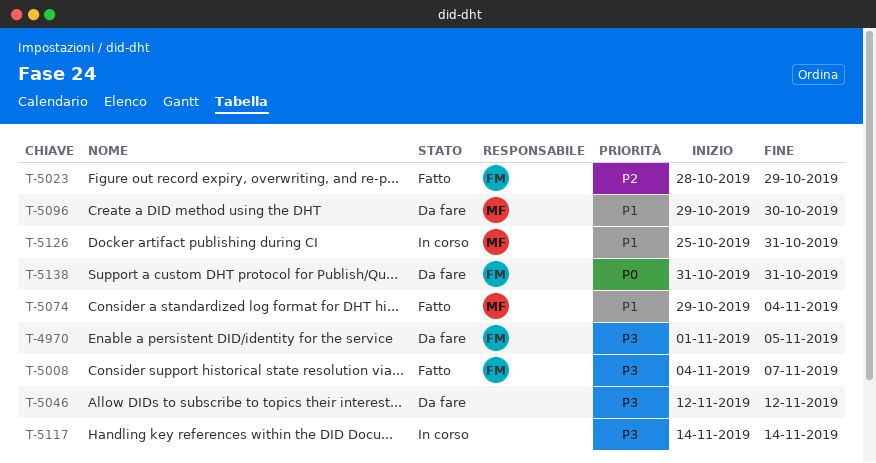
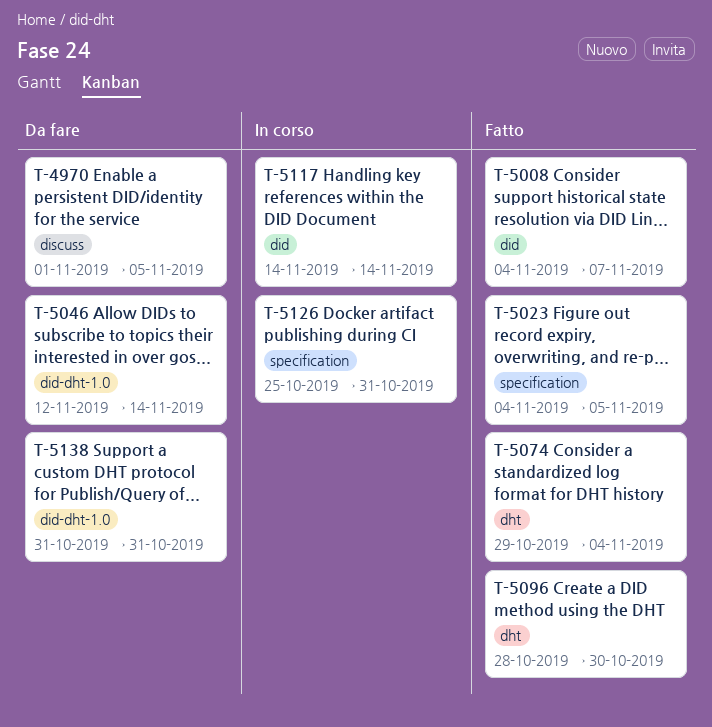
T-5023, start: Oct 28 -> Nov 4
T-5023, due: Oct 29 -> Nov 5
T-5046, due: Nov 12 -> Nov 14
T-5096, status: Da fare -> Fatto
T-5096, start: Oct 29 -> Oct 28

